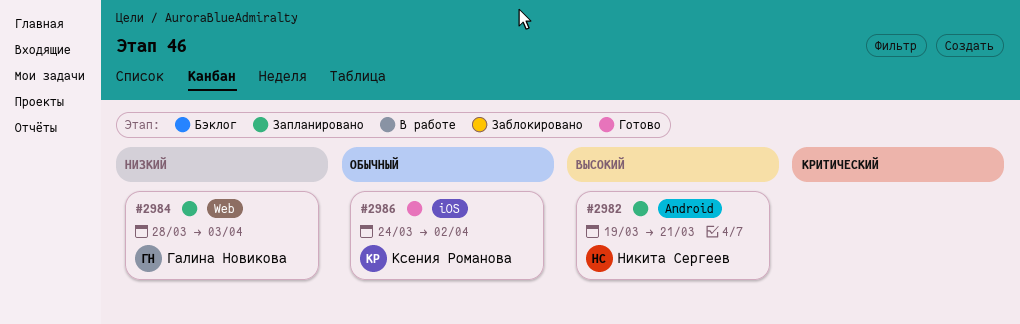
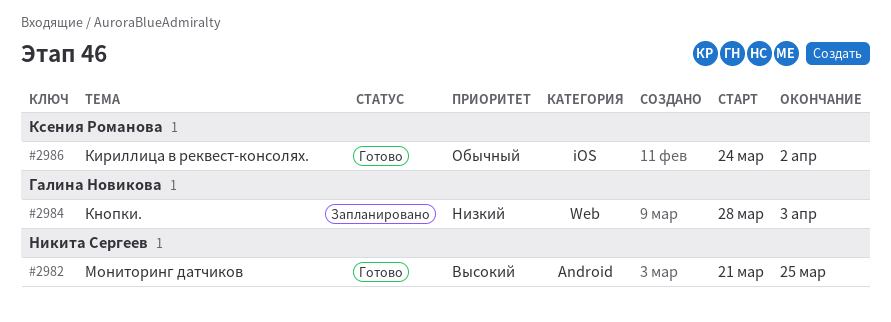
#2982, status: Запланировано -> Готово
#2982, start: Mar 19 -> Mar 21
#2982, due: Mar 21 -> Mar 25

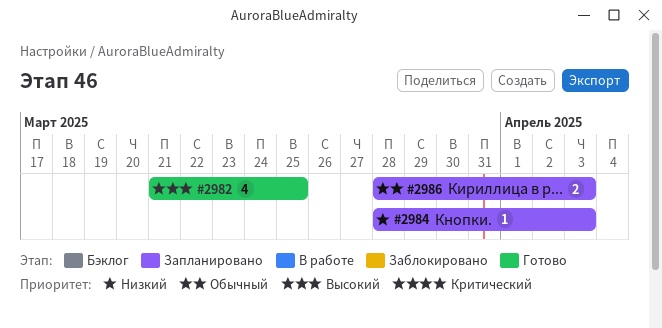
#2986, status: Готово -> Запланировано
#2986, start: Mar 24 -> Mar 28
#2986, due: Apr 2 -> Apr 3

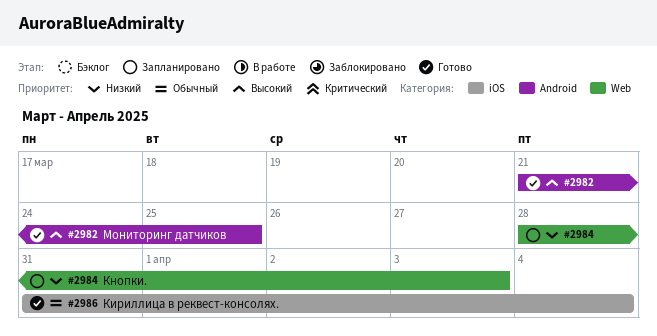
#2986, status: Запланировано -> Готово
#2986, start: Mar 28 -> Mar 31
#2986, due: Apr 3 -> Apr 4

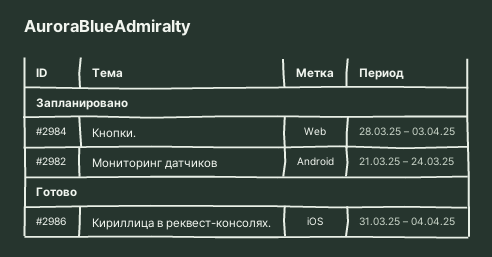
#2982, status: Готово -> Запланировано
#2982, due: Mar 25 -> Mar 24

